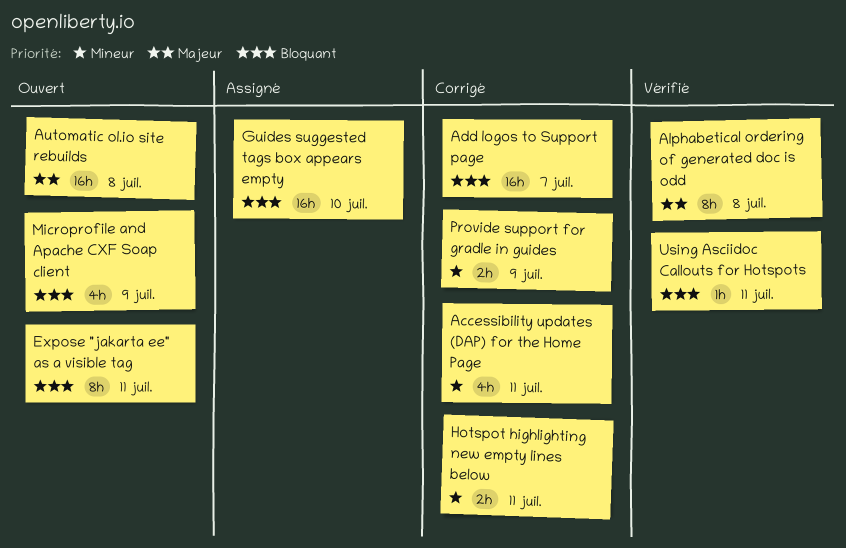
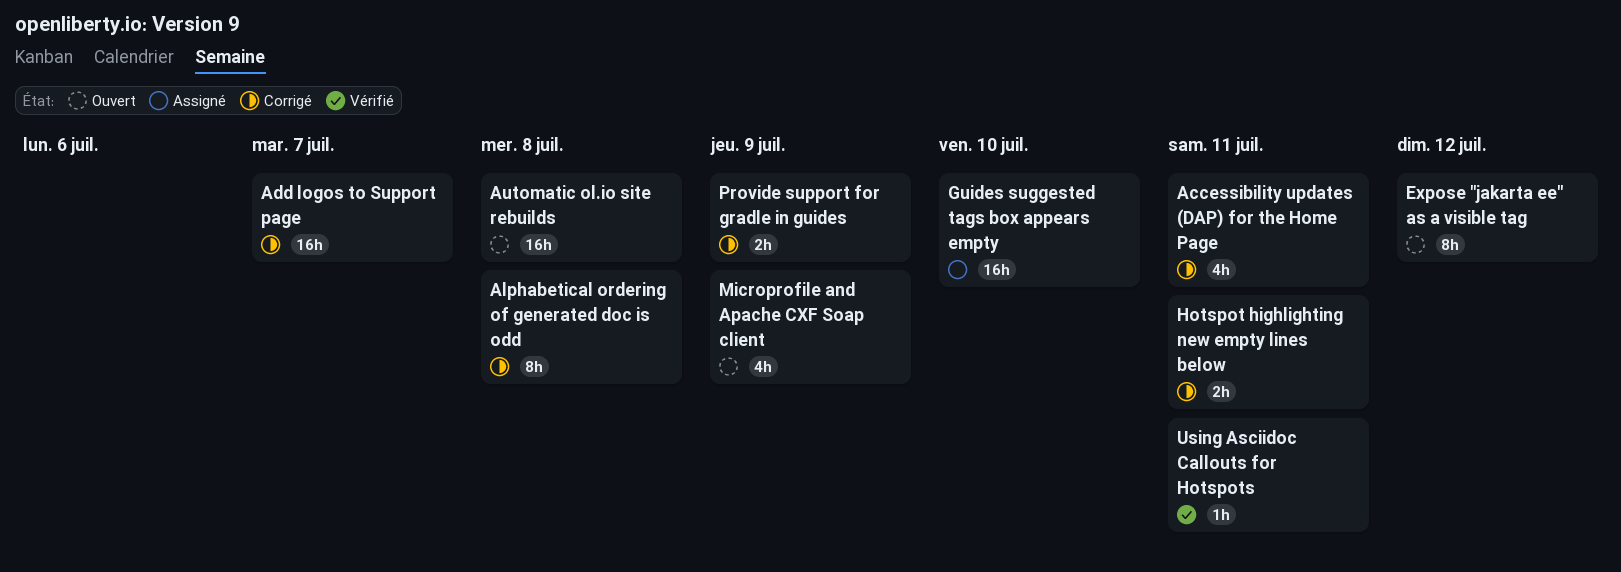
Alphabetical ordering of generated doc is odd, status: Vérifié -> Corrigé
Expose "jakarta ee" as a visible tag, due: Jul 11 -> Jul 12

